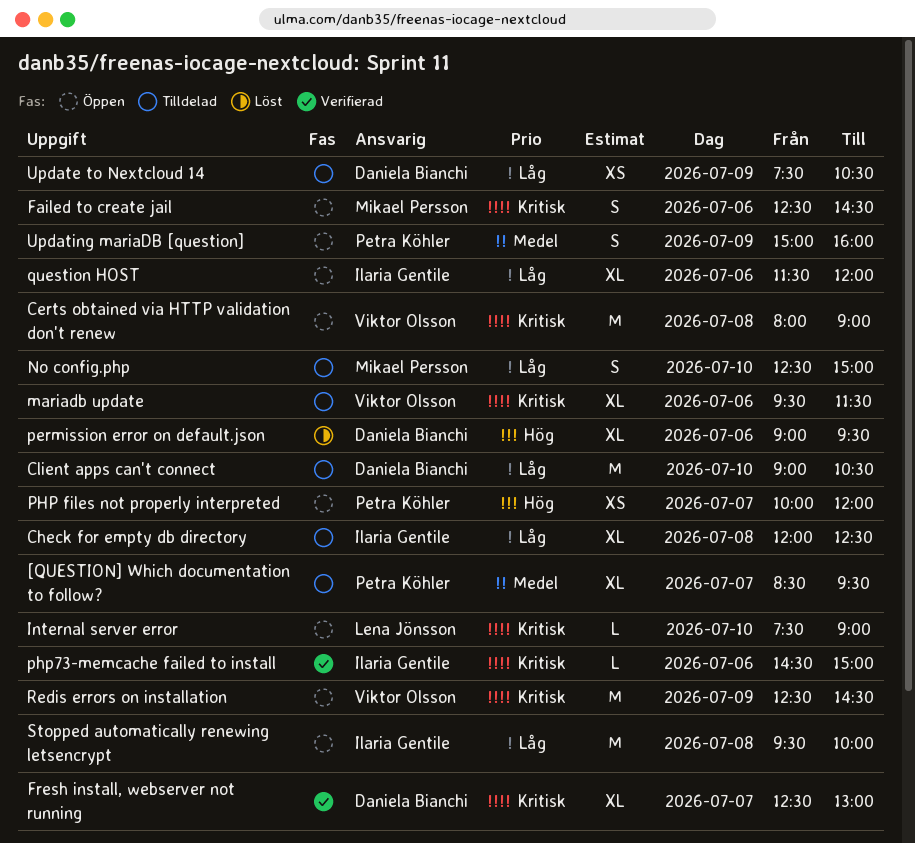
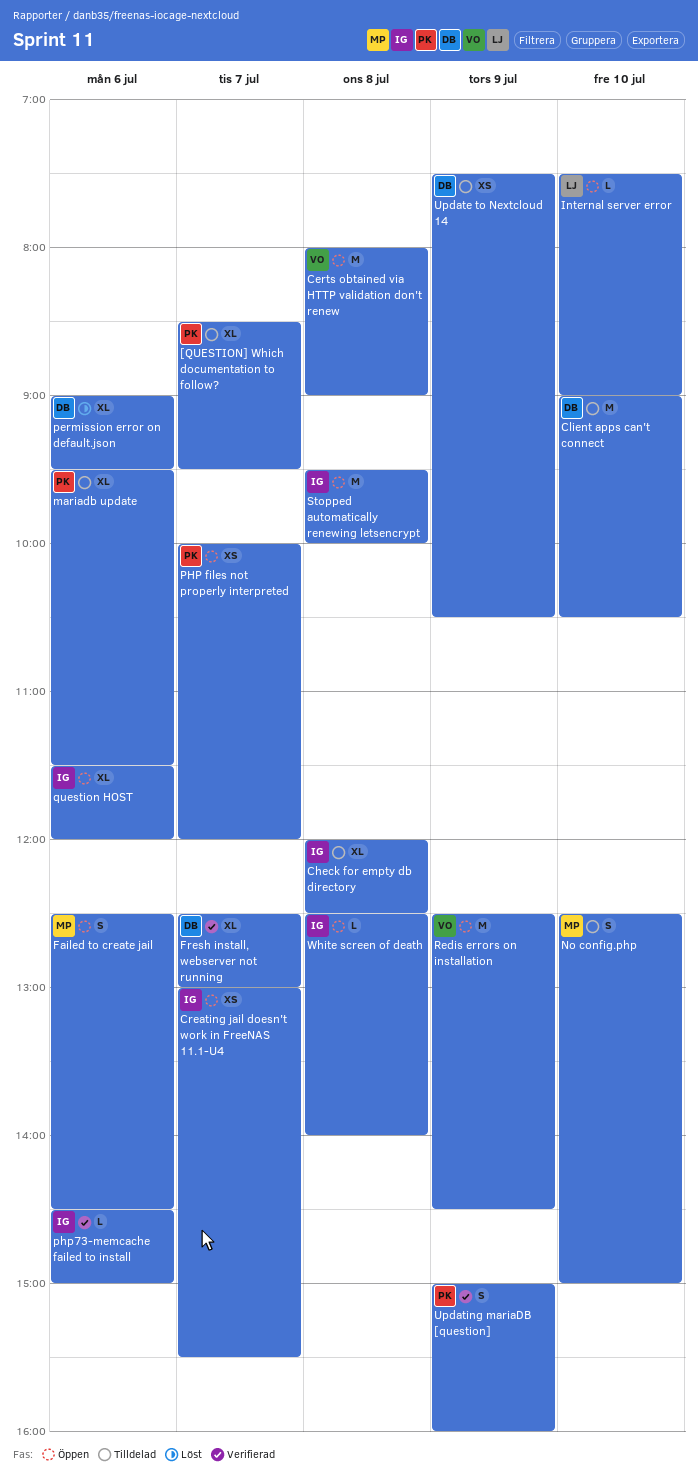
Creating jail doesn't work in FreeNAS 11.1-U4: none -> present
mariadb update, owner: Viktor Olsson -> Petra Köhler
Updating mariaDB [question], status: Öppen -> Verifierad
White screen of death: none -> present

